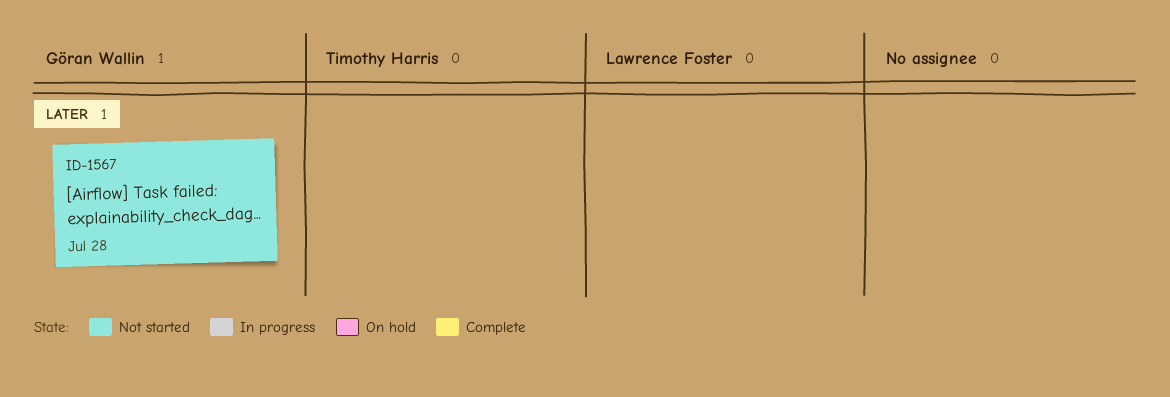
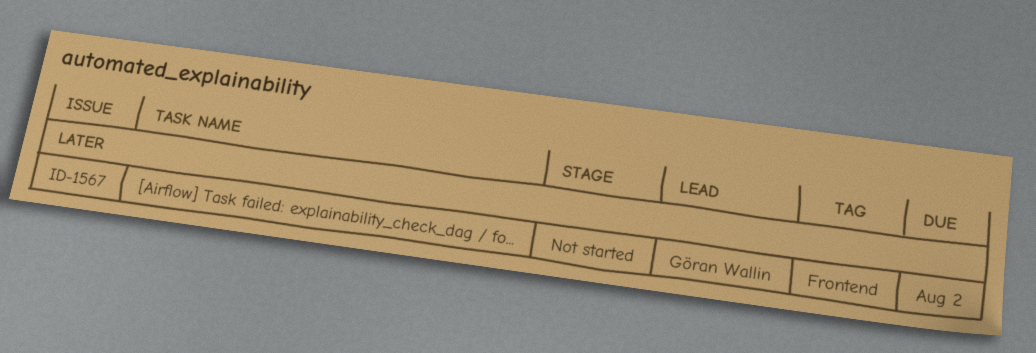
ID-1567, due: Jul 28 -> Aug 2

